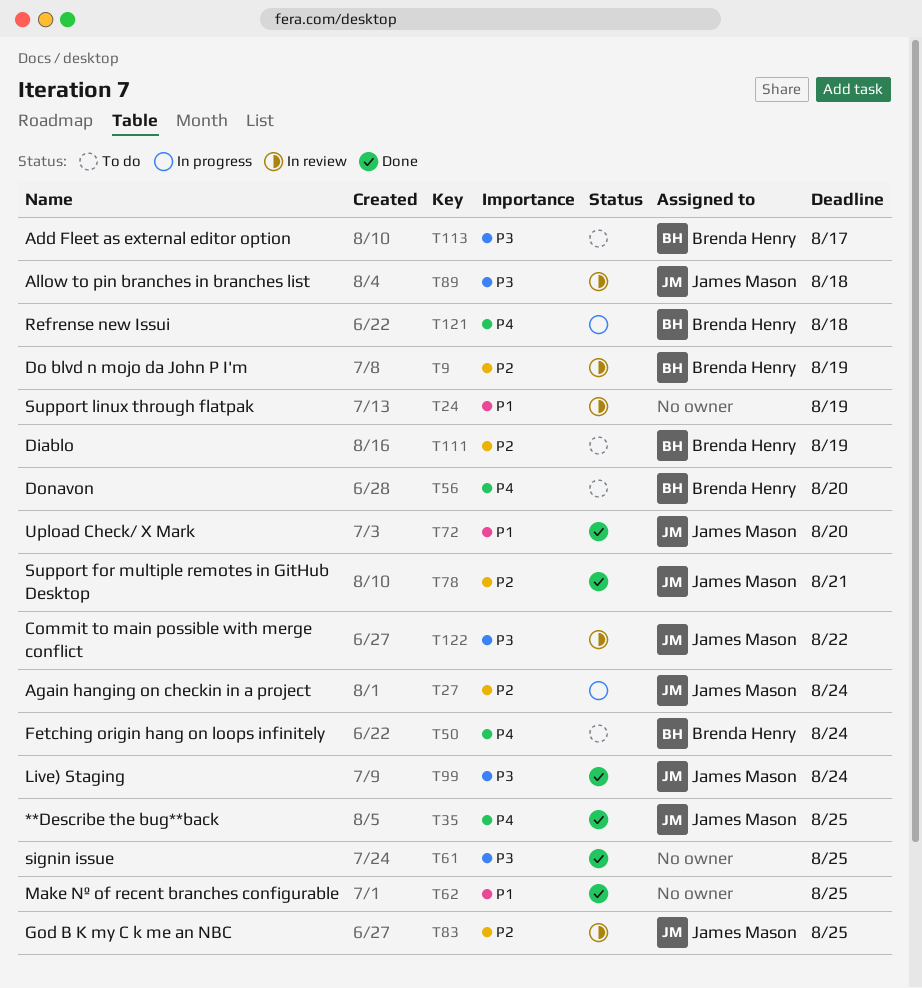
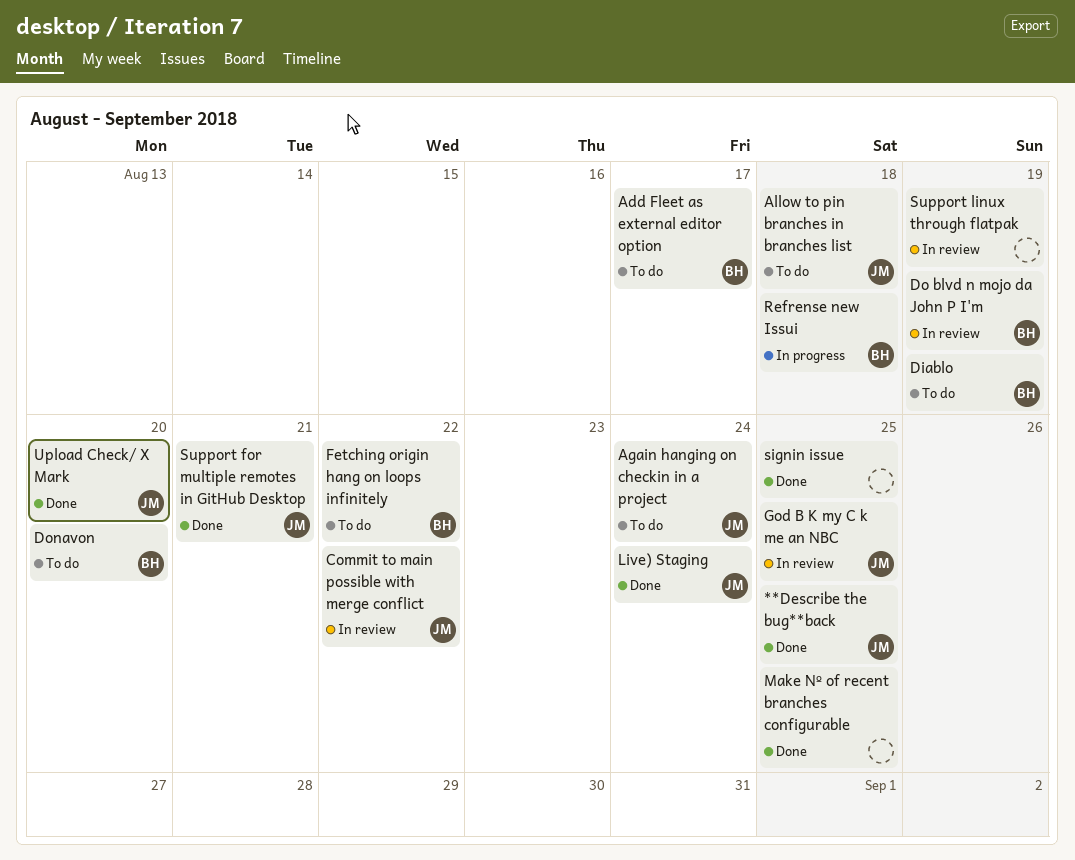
Again hanging on checkin in a project, status: In progress -> To do
Allow to pin branches in branches list, status: In review -> To do
Fetching origin hang on loops infinitely, due: Aug 24 -> Aug 22

